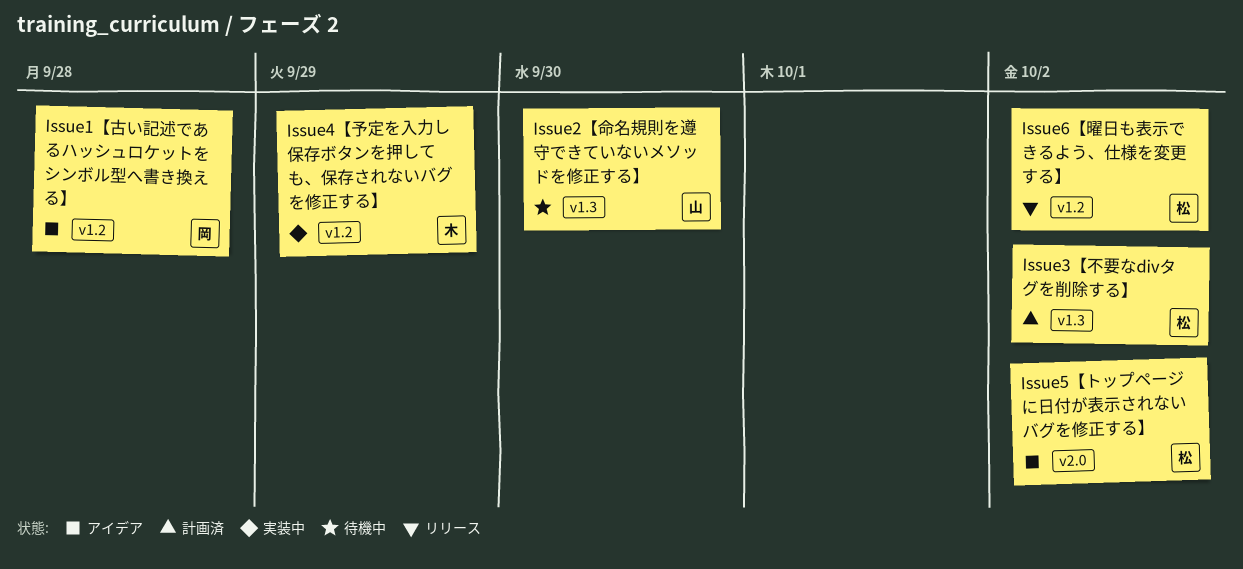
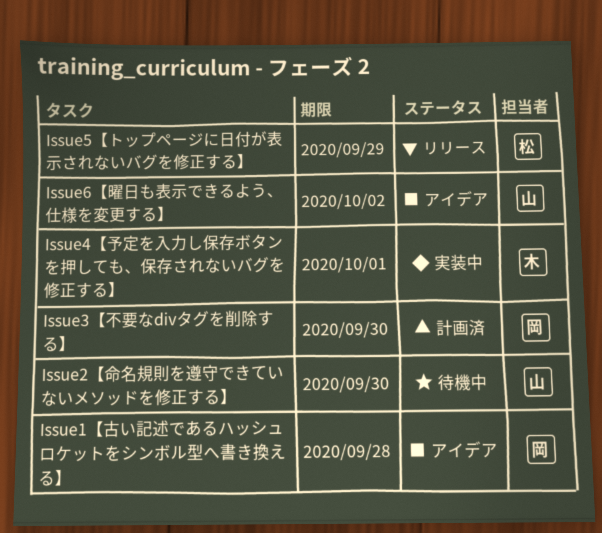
Issue3【不要なdivタグを削除する】, owner: 松 -> 岡
Issue3【不要なdivタグを削除する】, due: Oct 2 -> Sep 30
Issue4【予定を入力し保存ボタンを押しても、保存されないバグを修正する】, due: Sep 29 -> Oct 1
Issue5【トップページに日付が表示されないバグを修正する】, status: アイデア -> リリース
Issue5【トップページに日付が表示されないバグを修正する】, due: Oct 2 -> Sep 29
Issue6【曜日も表示できるよう、仕様を変更する】, status: リリース -> アイデア
Issue6【曜日も表示できるよう、仕様を変更する】, owner: 松 -> 山

